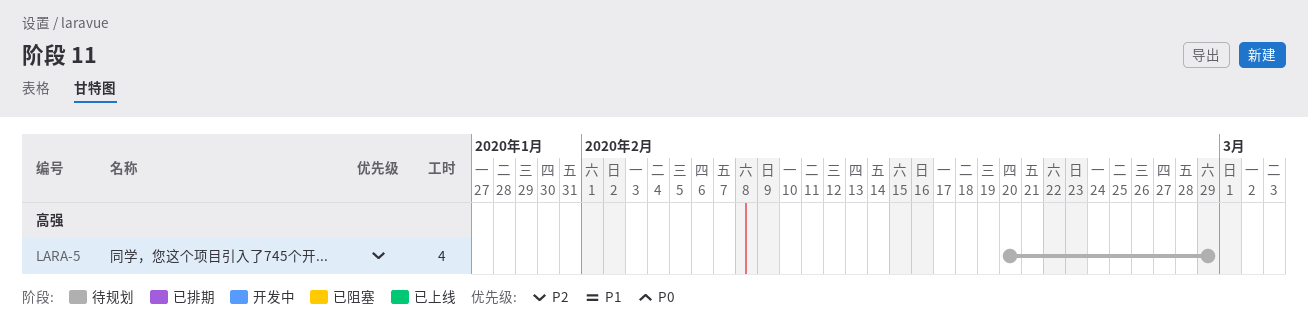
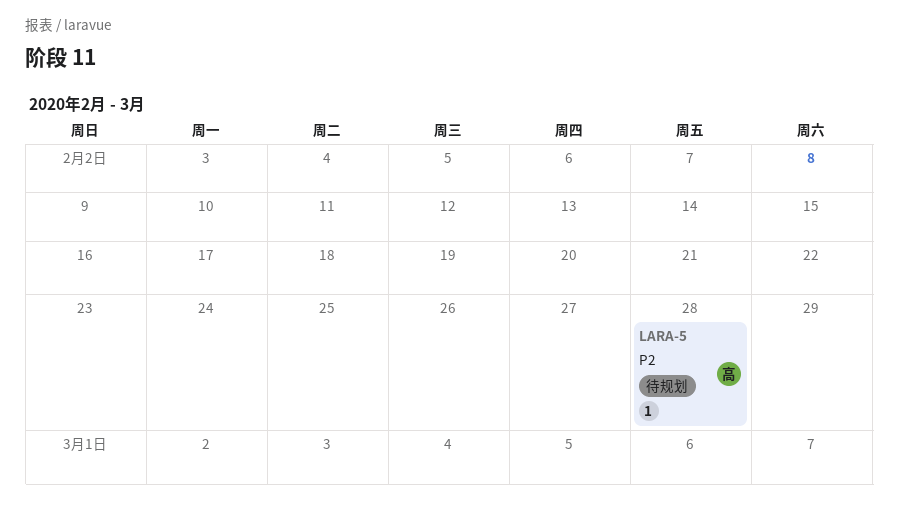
LARA-5, estimate: 4 -> 1
LARA-5, due: Feb 29 -> Feb 28

